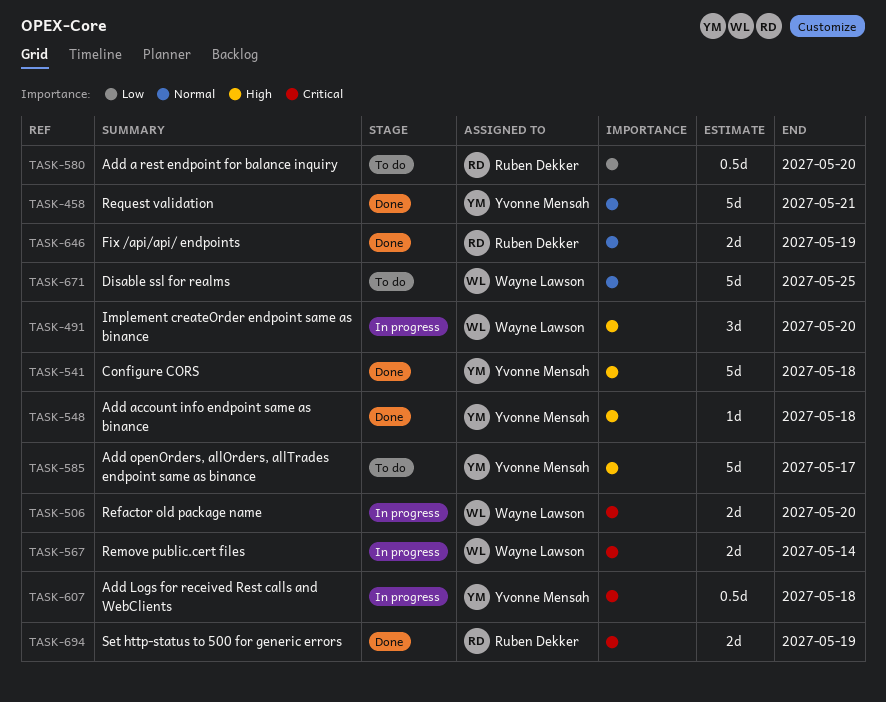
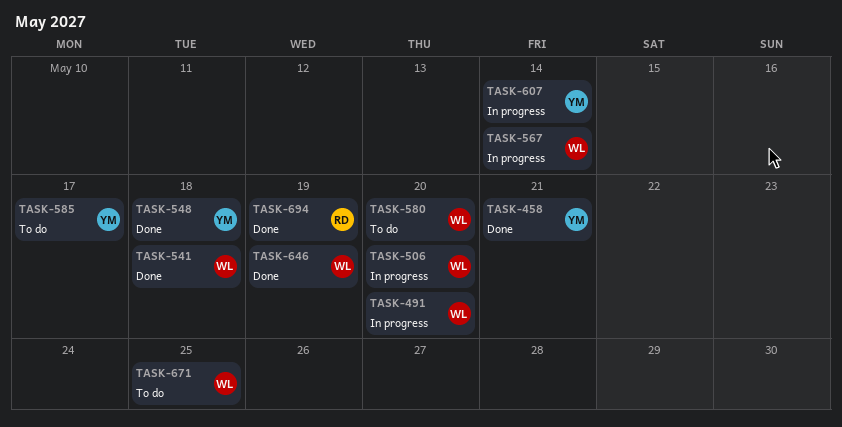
TASK-541, owner: Yvonne Mensah -> Wayne Lawson
TASK-580, owner: Ruben Dekker -> Wayne Lawson
TASK-607, due: May 18 -> May 14
TASK-646, owner: Ruben Dekker -> Wayne Lawson

